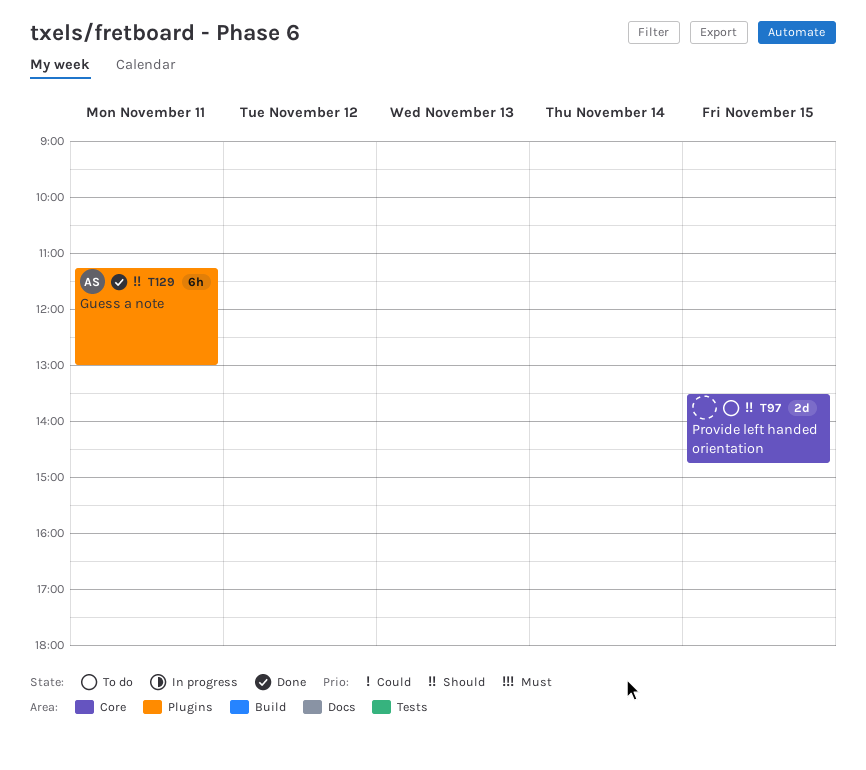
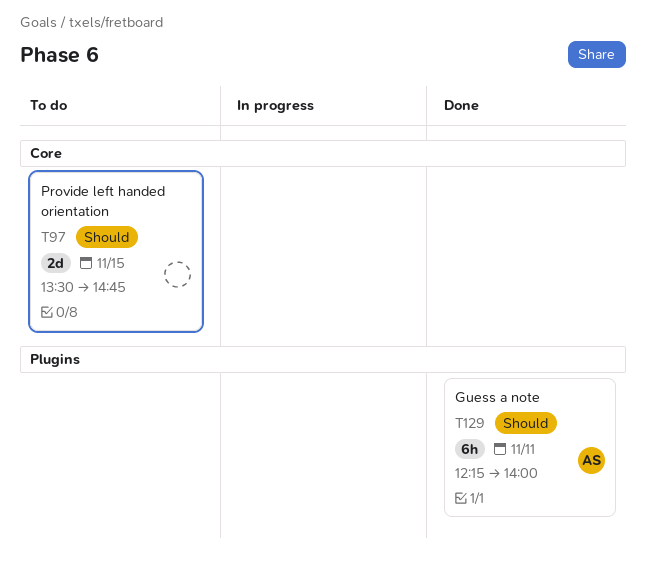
T129, begins: 11:15 -> 12:15
T129, ends: 13:00 -> 14:00

